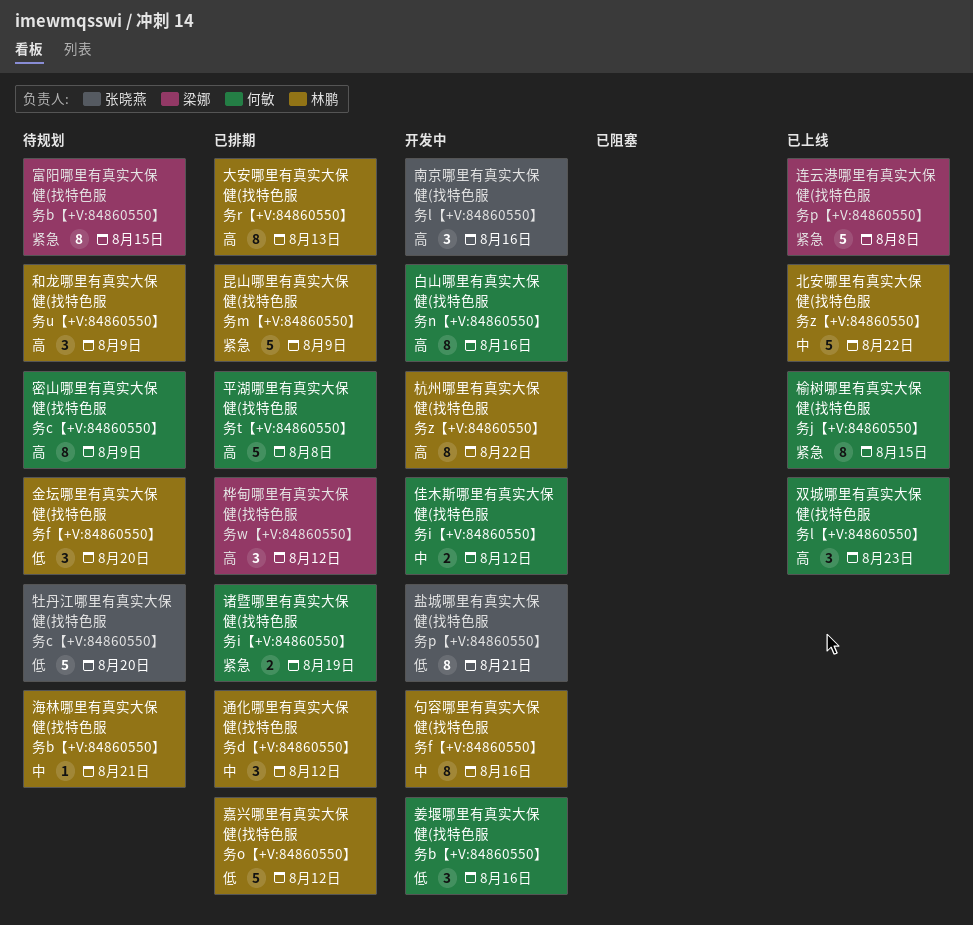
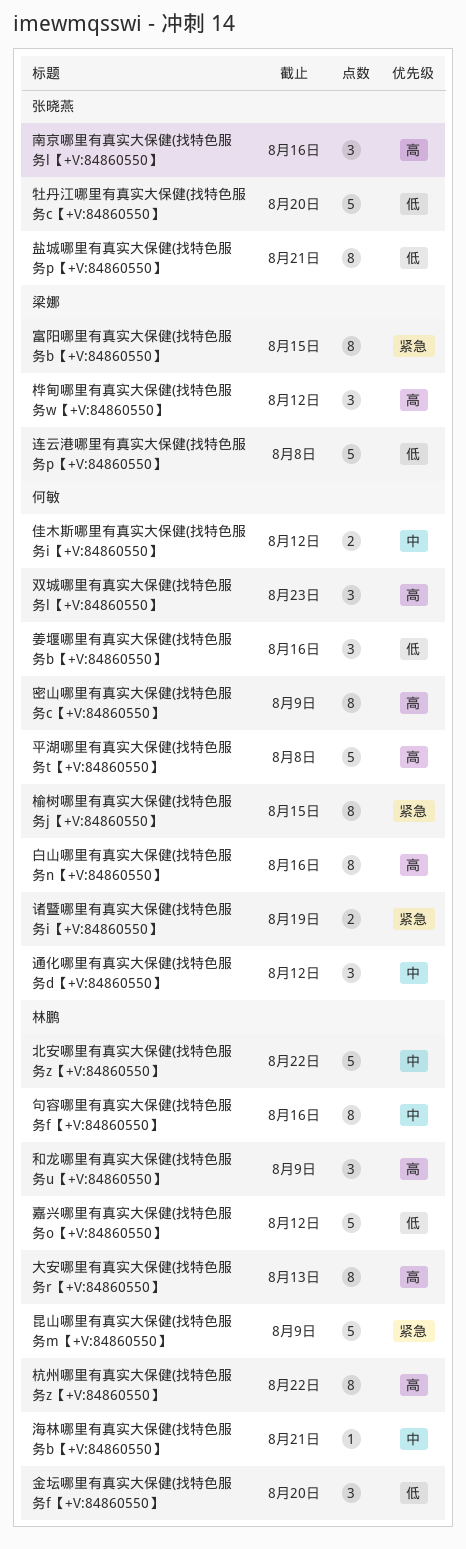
连云港哪里有真实大保健(找特色服务p【+V:84860550】, priority: 紧急 -> 低
通化哪里有真实大保健(找特色服务d【+V:84860550】, owner: 林鹏 -> 何敏

